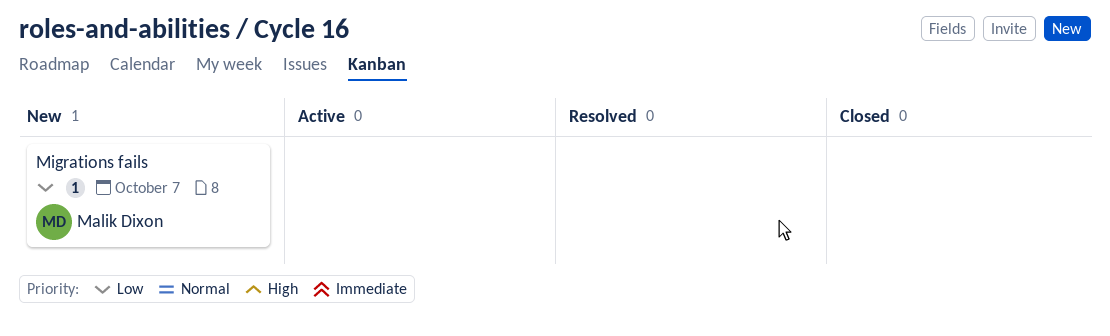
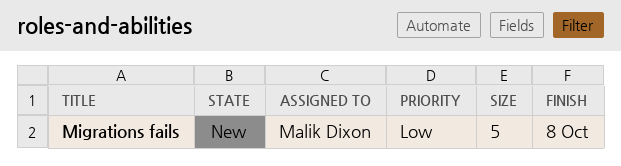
Migrations fails, estimate: 1 -> 5
Migrations fails, due: Oct 7 -> Oct 8

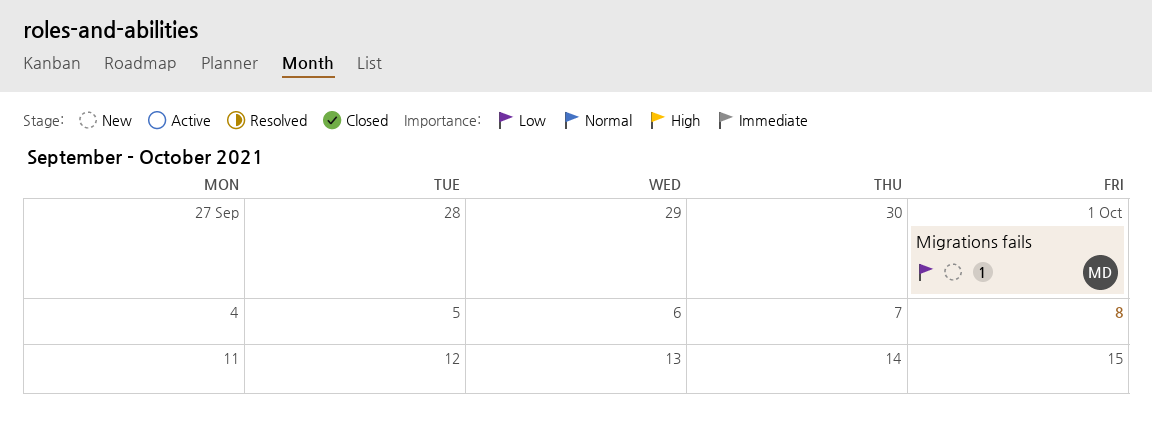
Migrations fails, estimate: 5 -> 1
Migrations fails, due: Oct 8 -> Oct 1

